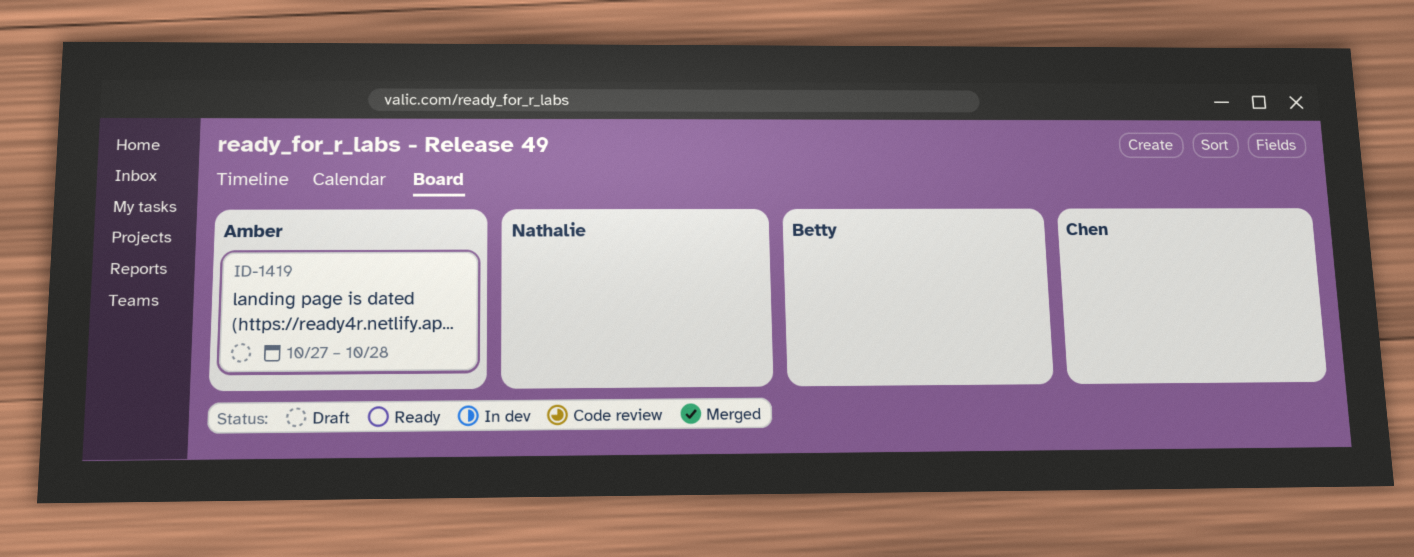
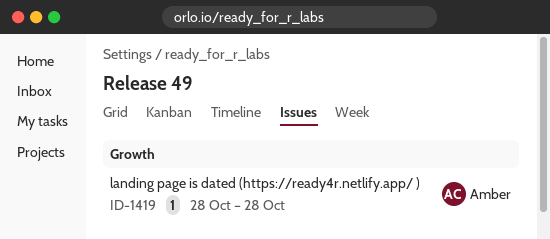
ID-1419, start: Oct 27 -> Oct 28

